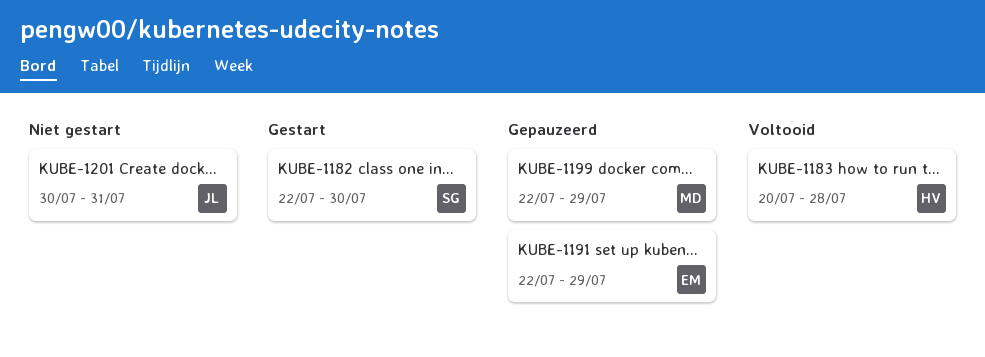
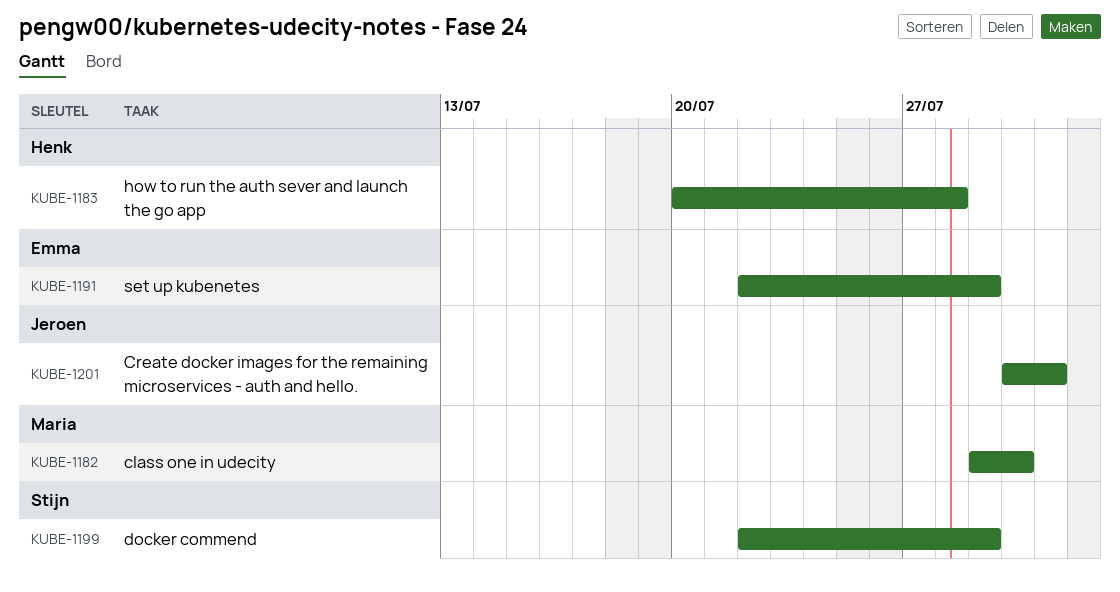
KUBE-1182, owner: Stijn -> Maria
KUBE-1182, start: Jul 22 -> Jul 29
KUBE-1199, owner: Maria -> Stijn

